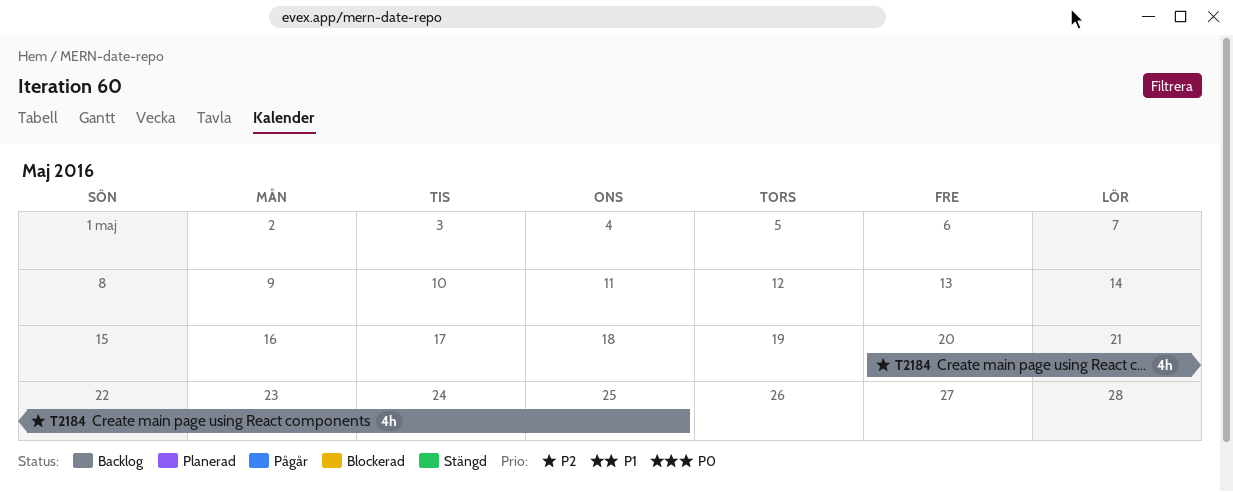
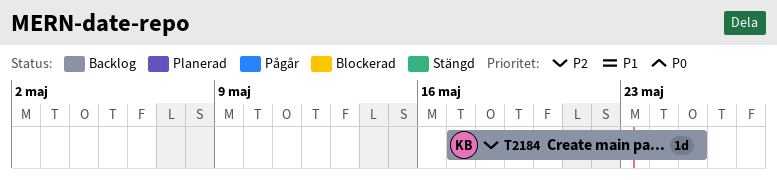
T2184, estimate: 4h -> 1d
T2184, start: May 20 -> May 17

